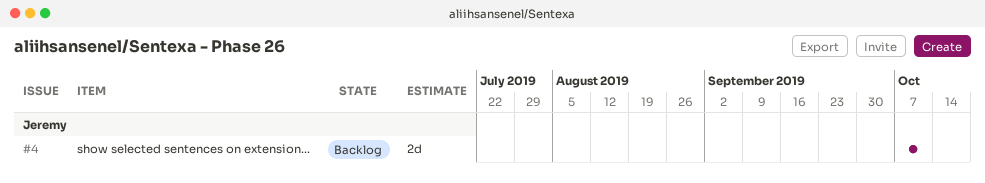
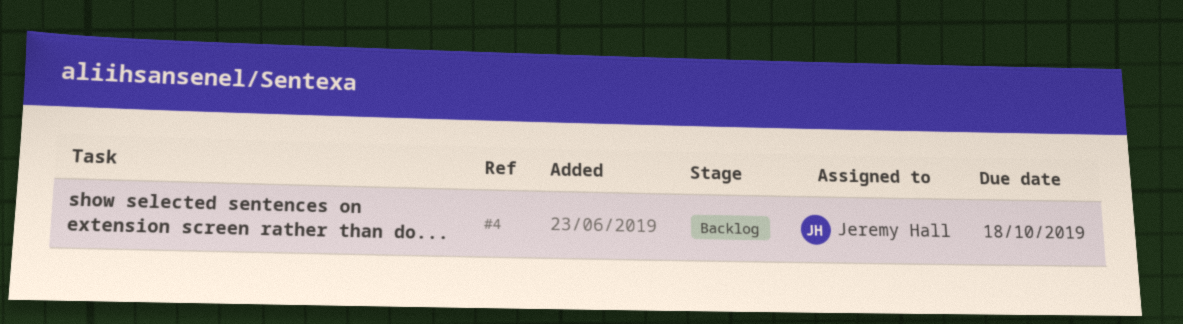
#4, due: Oct 11 -> Oct 18

